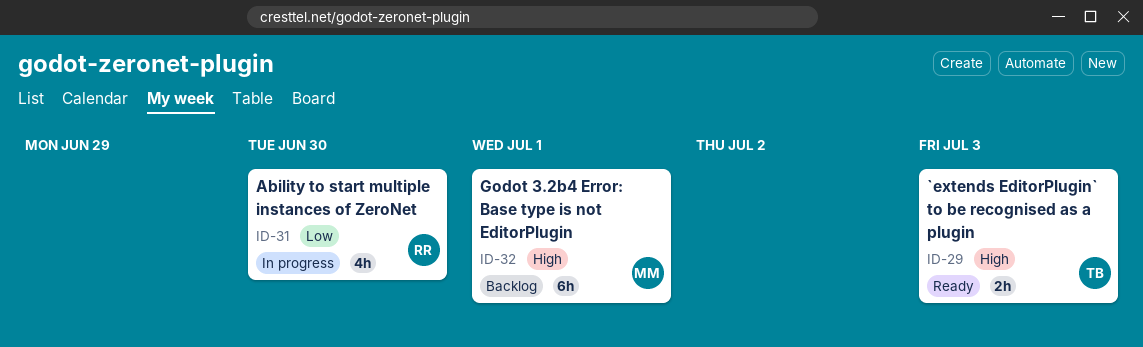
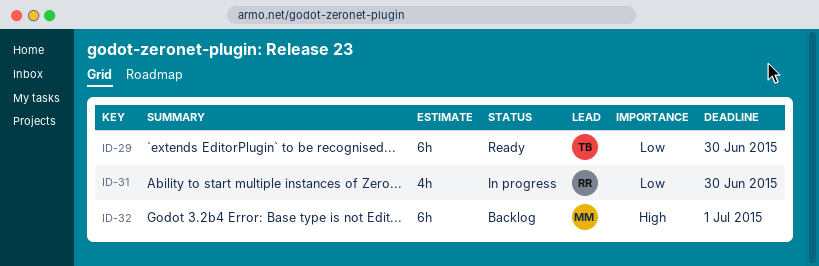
ID-29, priority: High -> Low
ID-29, estimate: 2h -> 6h
ID-29, due: Jul 3 -> Jun 30

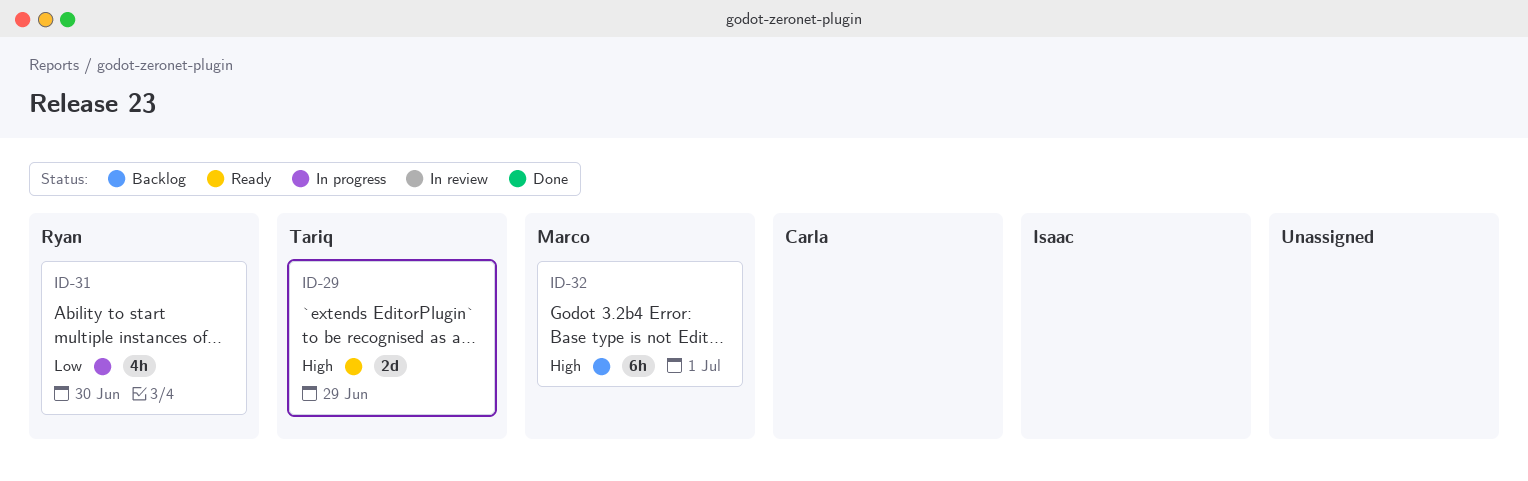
ID-29, priority: Low -> High
ID-29, estimate: 6h -> 2d
ID-29, due: Jun 30 -> Jun 29

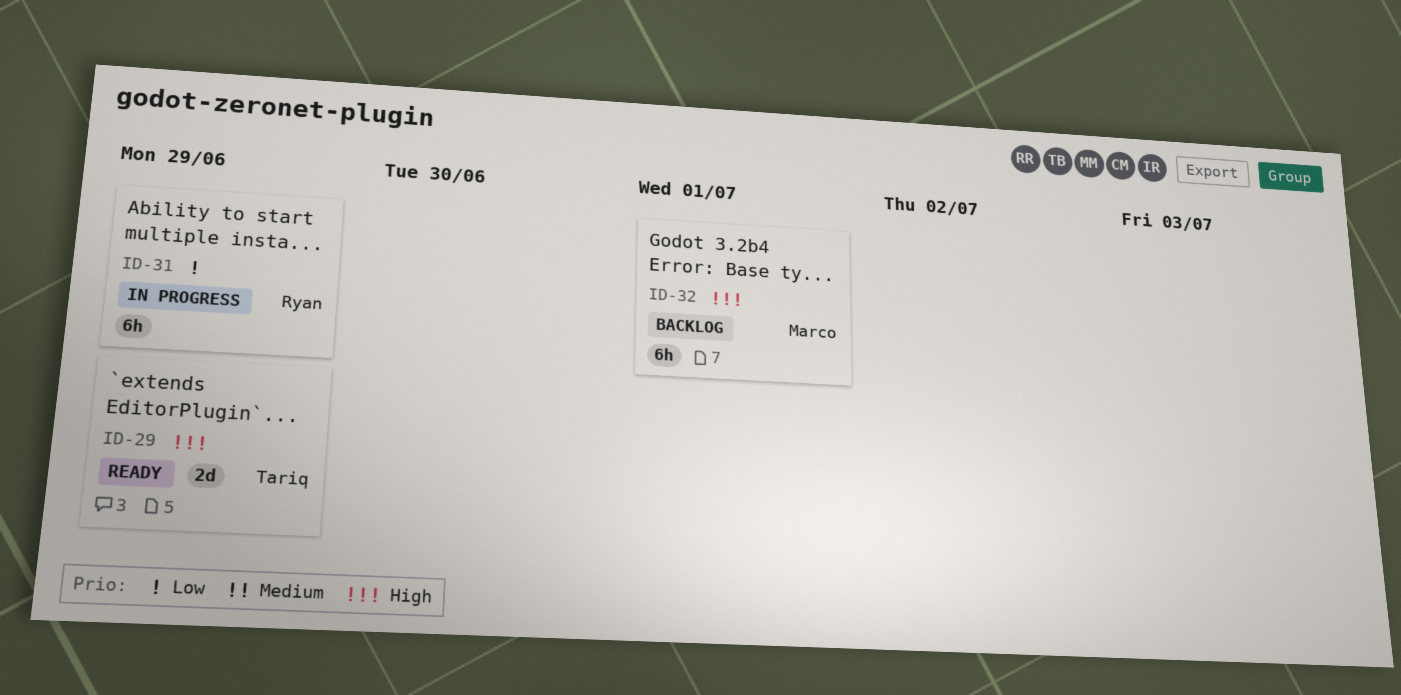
ID-31, estimate: 4h -> 6h
ID-31, due: Jun 30 -> Jun 29

